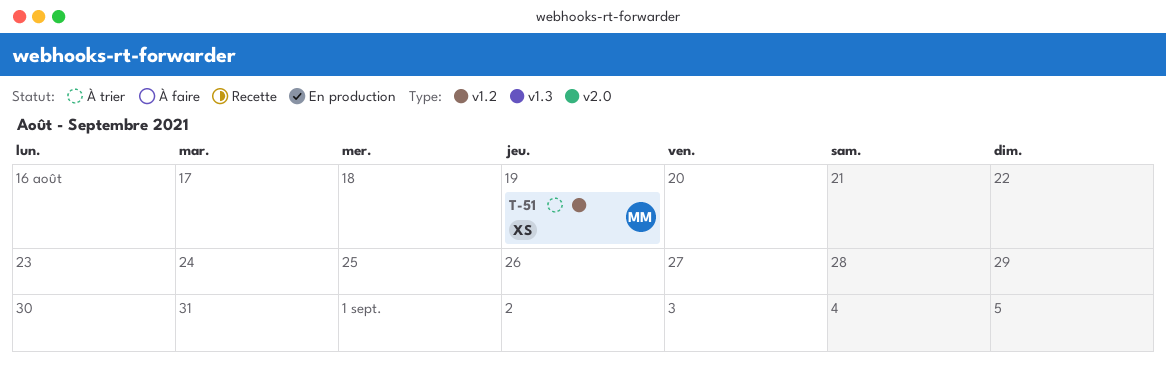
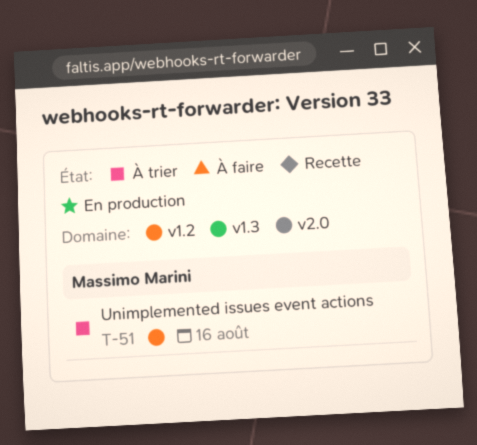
T-51, due: Aug 19 -> Aug 16

